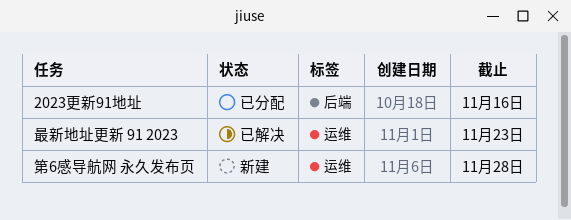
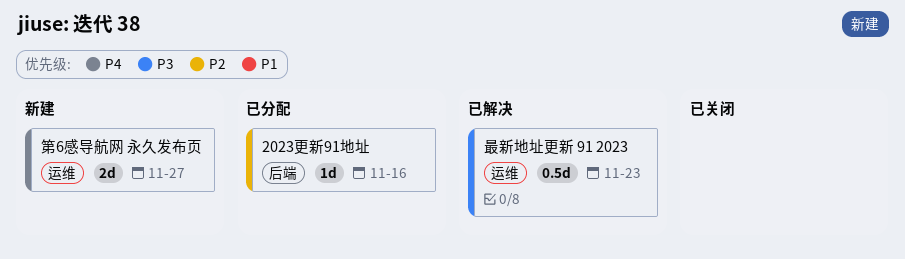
第6感导航网 永久发布页, due: Nov 28 -> Nov 27

